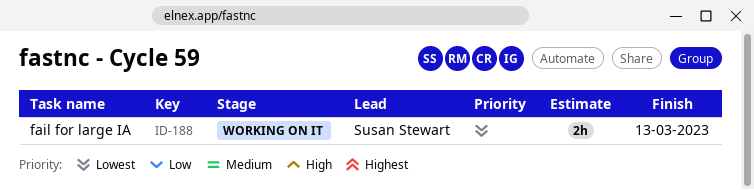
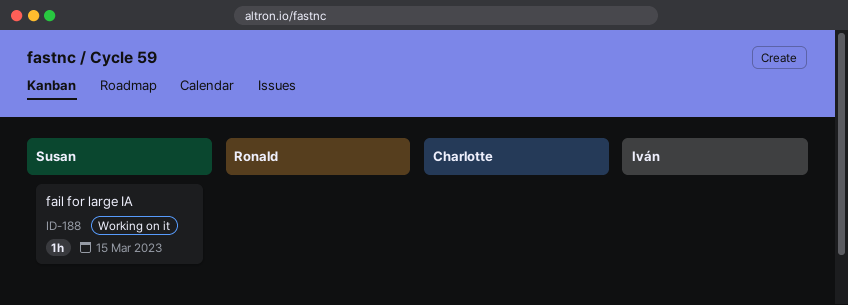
ID-188, estimate: 2h -> 1h
ID-188, due: Mar 13 -> Mar 15

